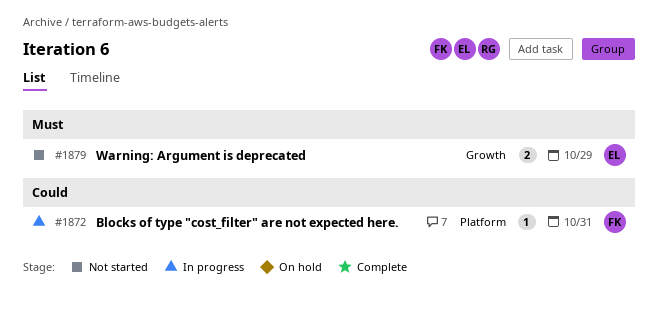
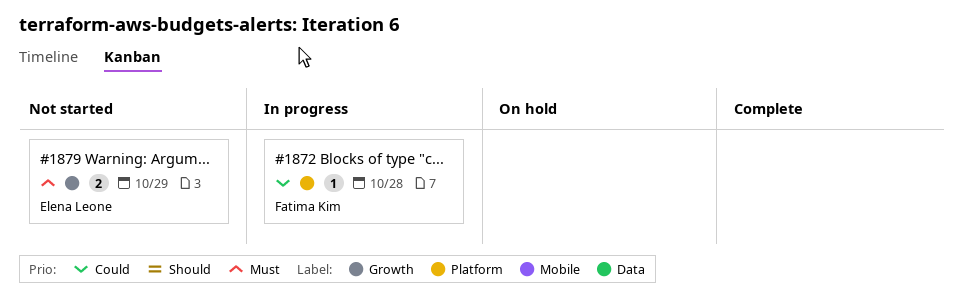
#1872, due: Oct 31 -> Oct 28

